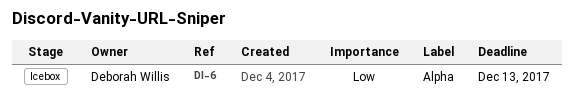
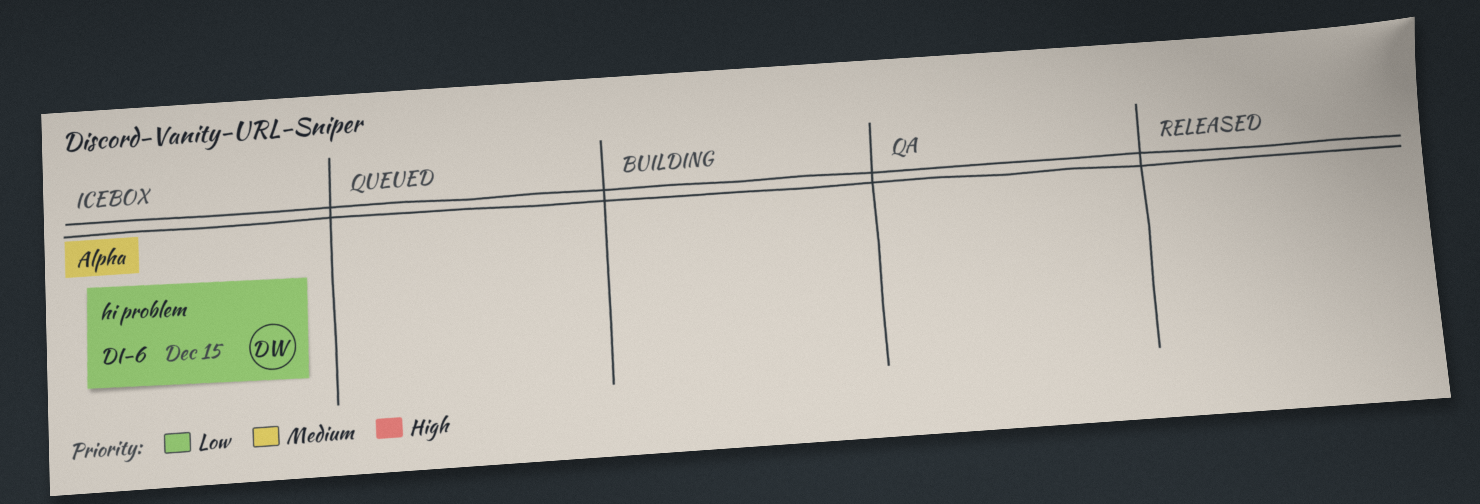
DI-6, due: Dec 13 -> Dec 15

